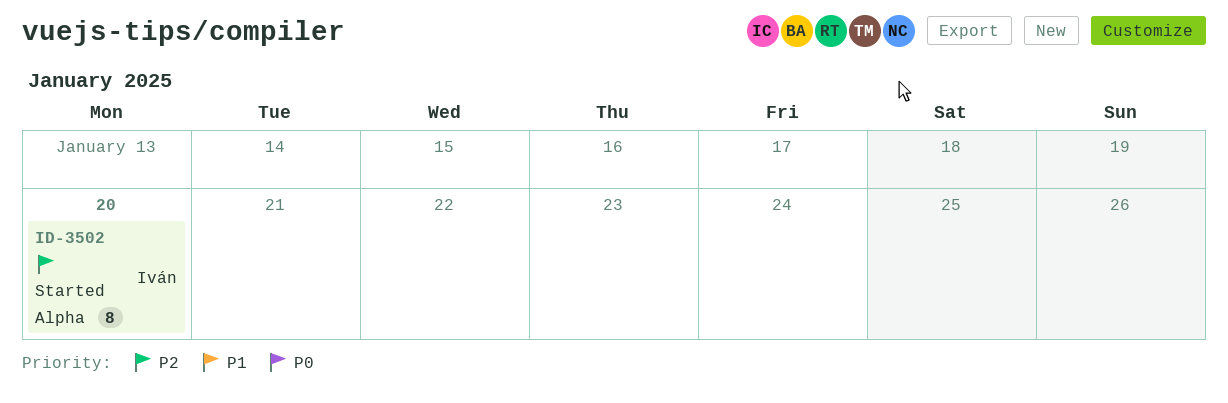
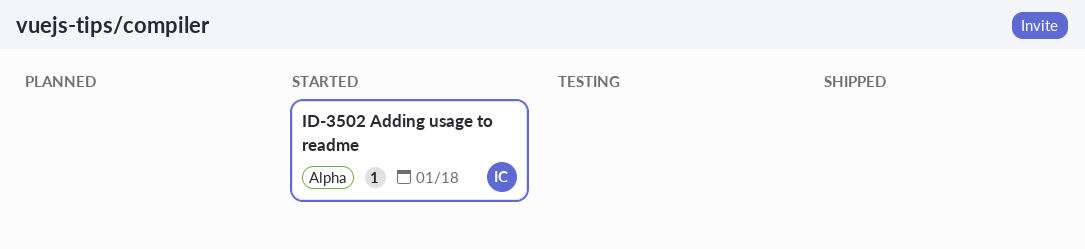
ID-3502, estimate: 8 -> 1
ID-3502, due: Jan 20 -> Jan 18

